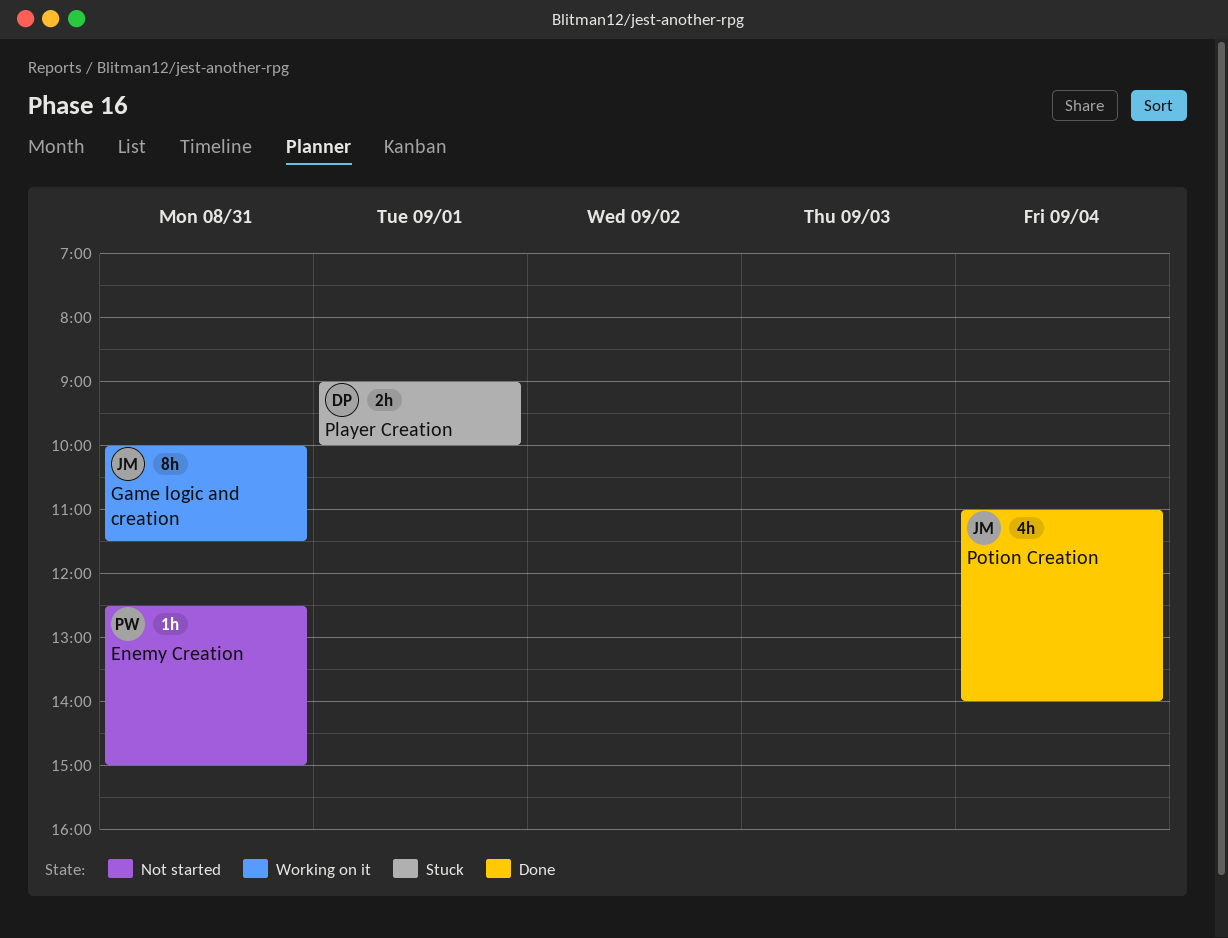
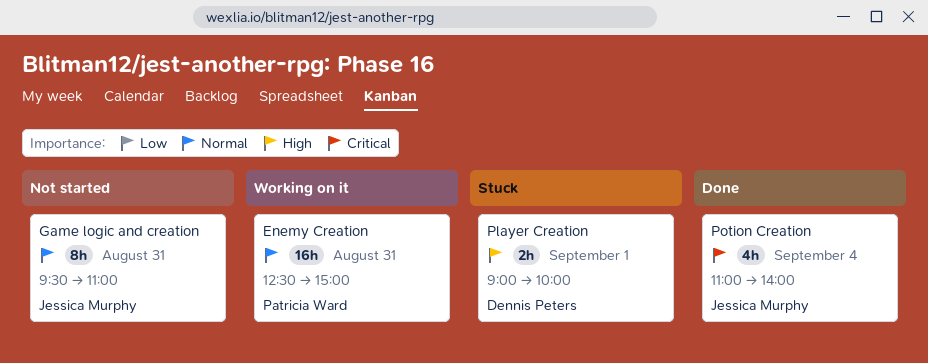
Enemy Creation, status: Not started -> Working on it
Enemy Creation, estimate: 1h -> 16h
Game logic and creation, status: Working on it -> Not started
Game logic and creation, begins: 10:00 -> 09:30
Game logic and creation, ends: 11:30 -> 11:00

